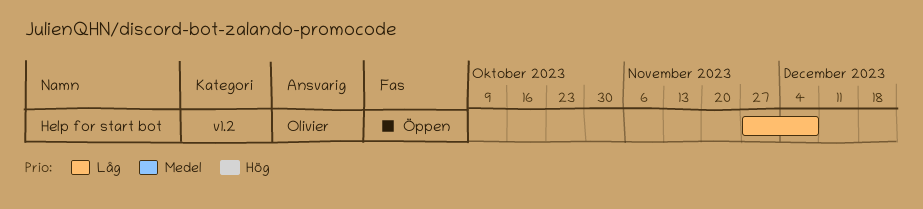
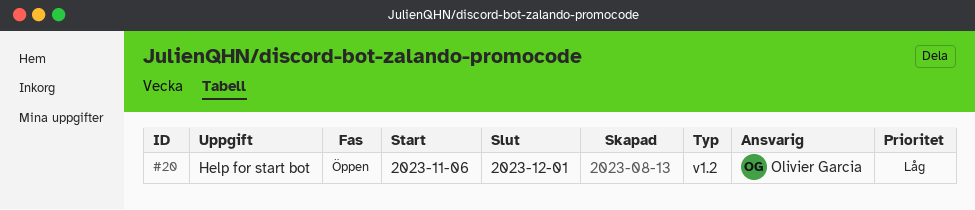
Help for start bot, start: Nov 27 -> Nov 6
Help for start bot, due: Dec 8 -> Dec 1

